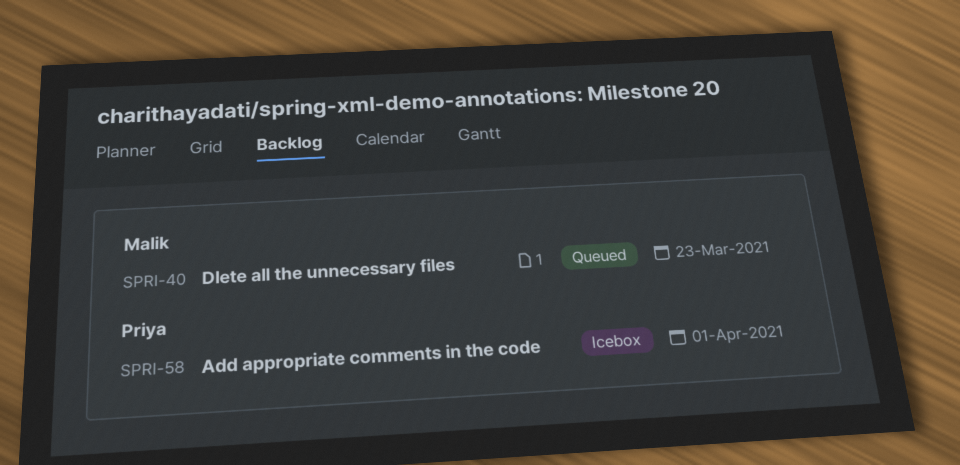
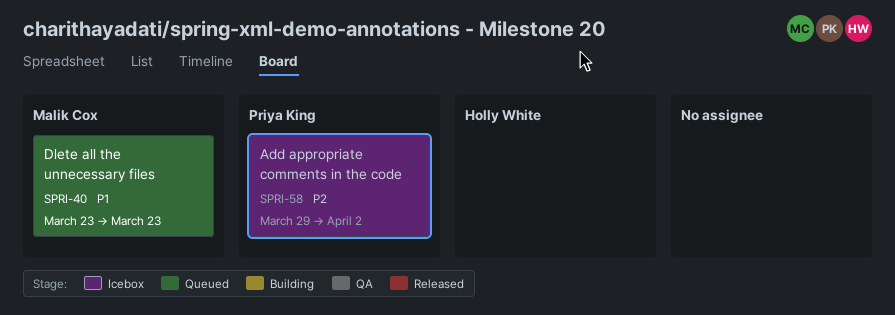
SPRI-58, due: Apr 1 -> Apr 2

